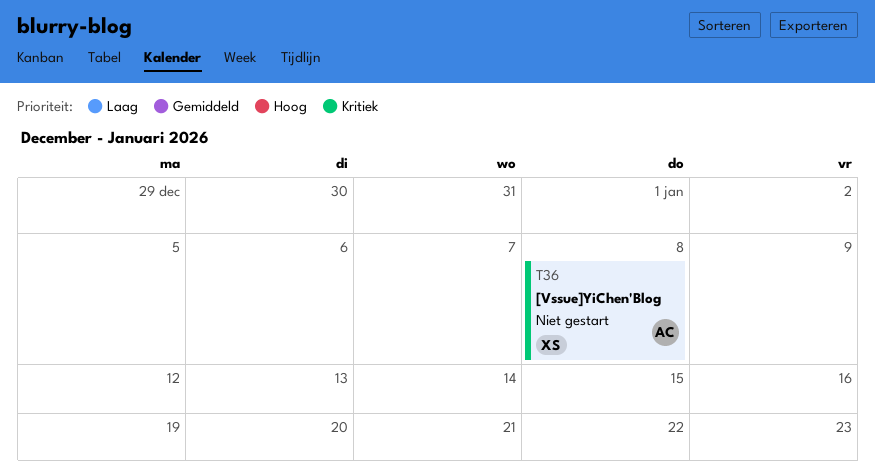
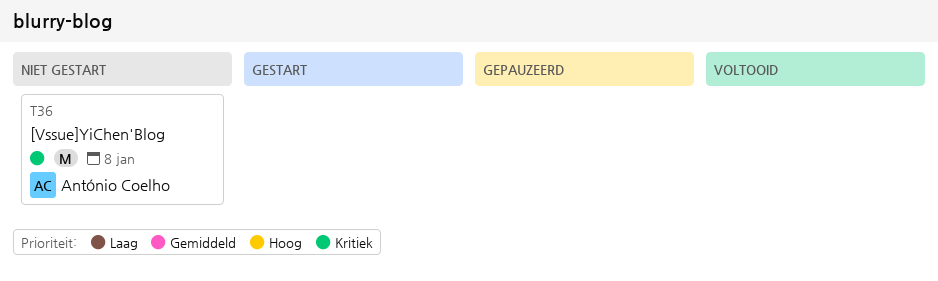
T36, estimate: XS -> M

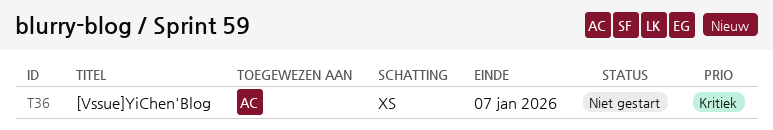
T36, estimate: M -> XS
T36, due: Jan 8 -> Jan 7

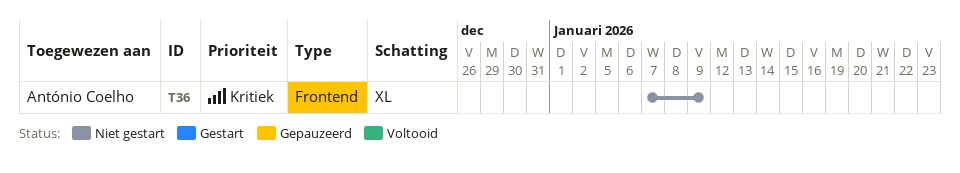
T36, estimate: XS -> XL
T36, due: Jan 7 -> Jan 9

